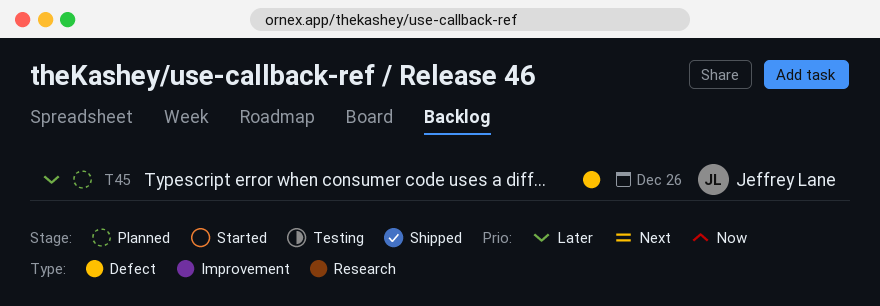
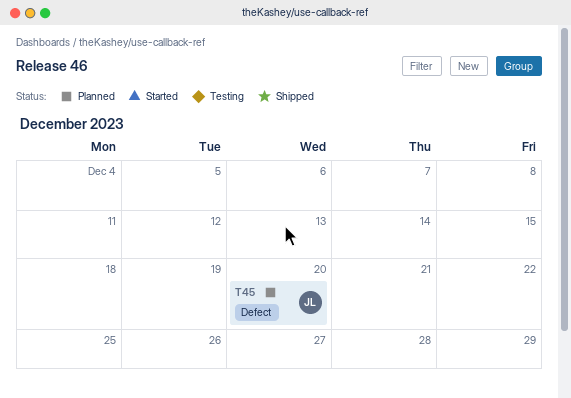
T45, due: Dec 26 -> Dec 20

